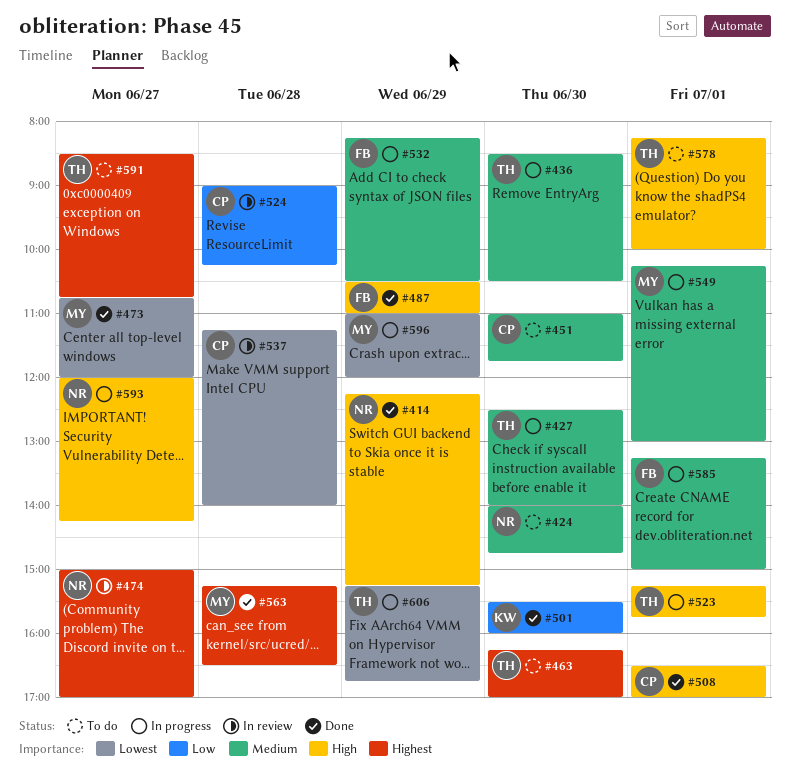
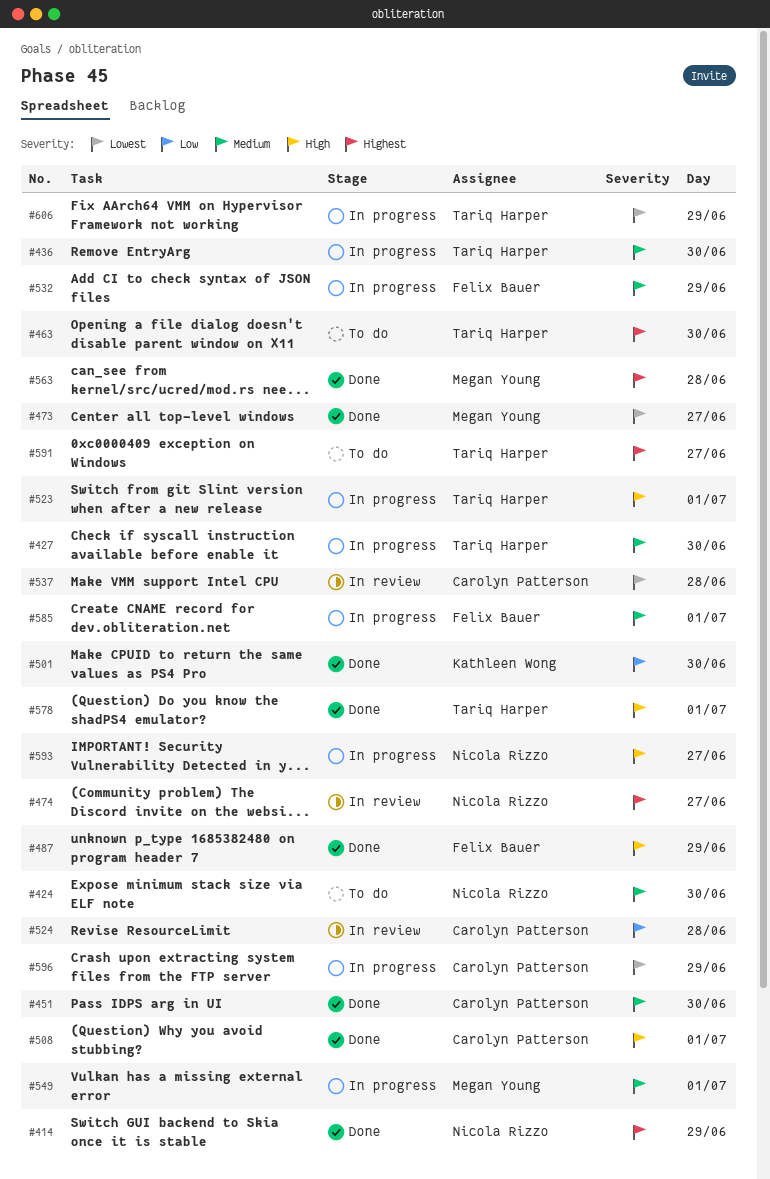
#414, priority: High -> Highest
#451, status: To do -> Done
#578, status: To do -> Done
#596, owner: Megan Young -> Carolyn Patterson

